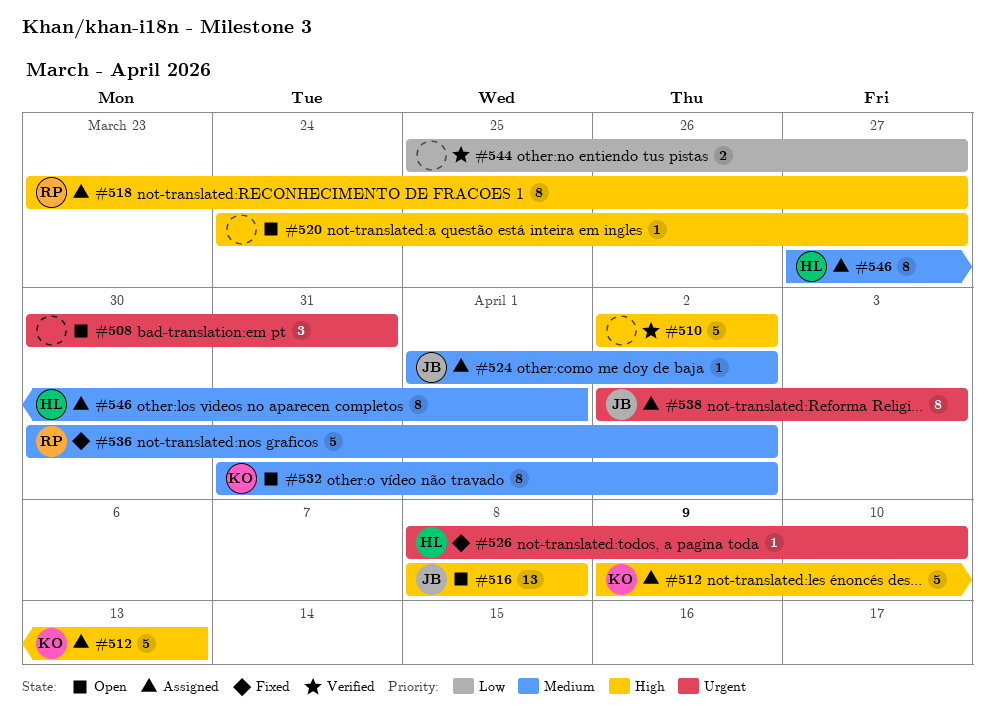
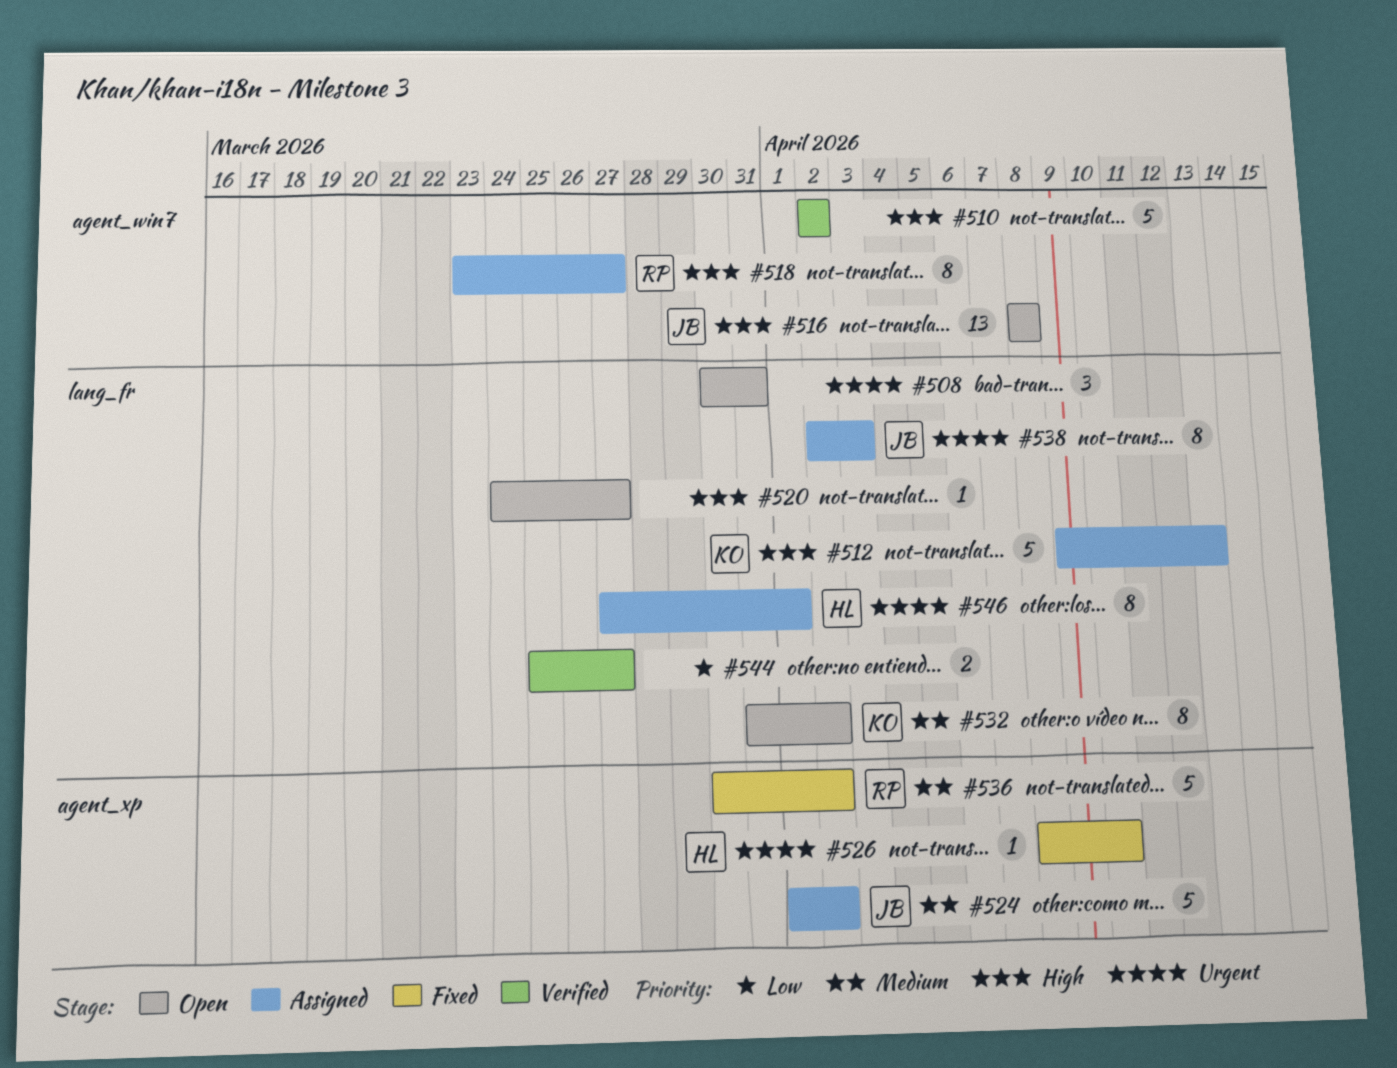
#524, estimate: 1 -> 5
#546, priority: Medium -> Urgent

